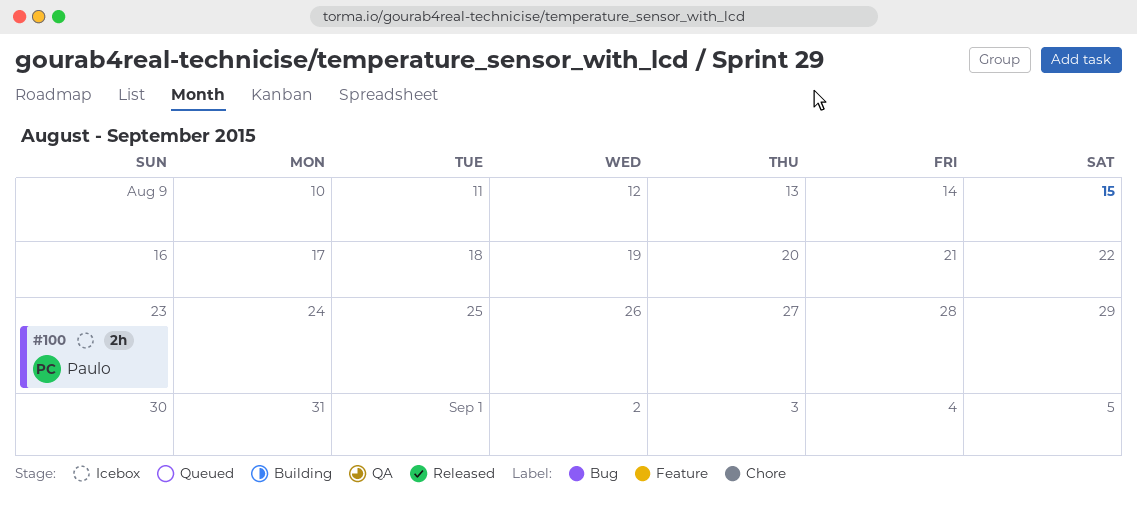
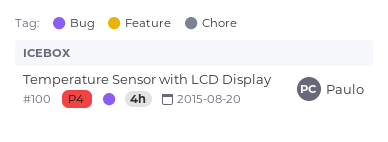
#100, estimate: 2h -> 4h
#100, due: Aug 23 -> Aug 20

